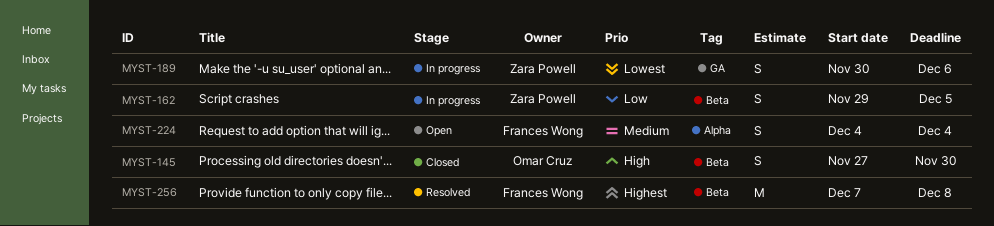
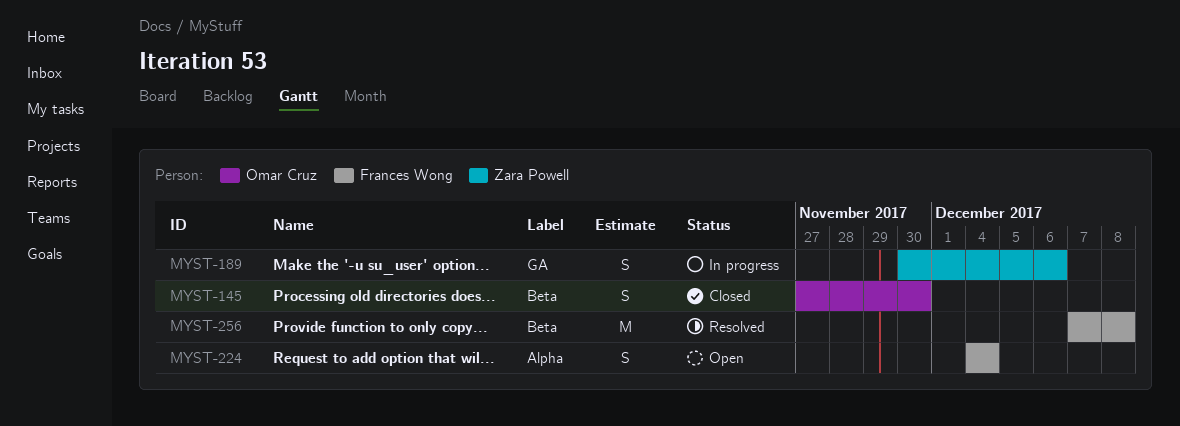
MYST-162: present -> none

